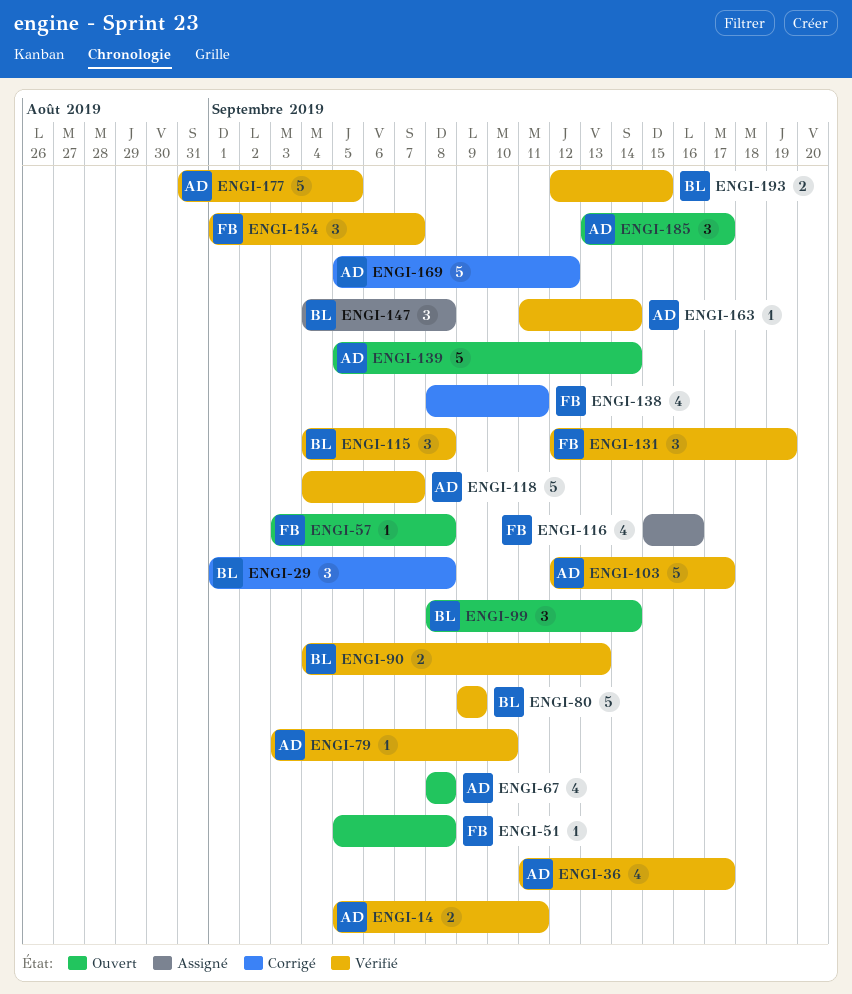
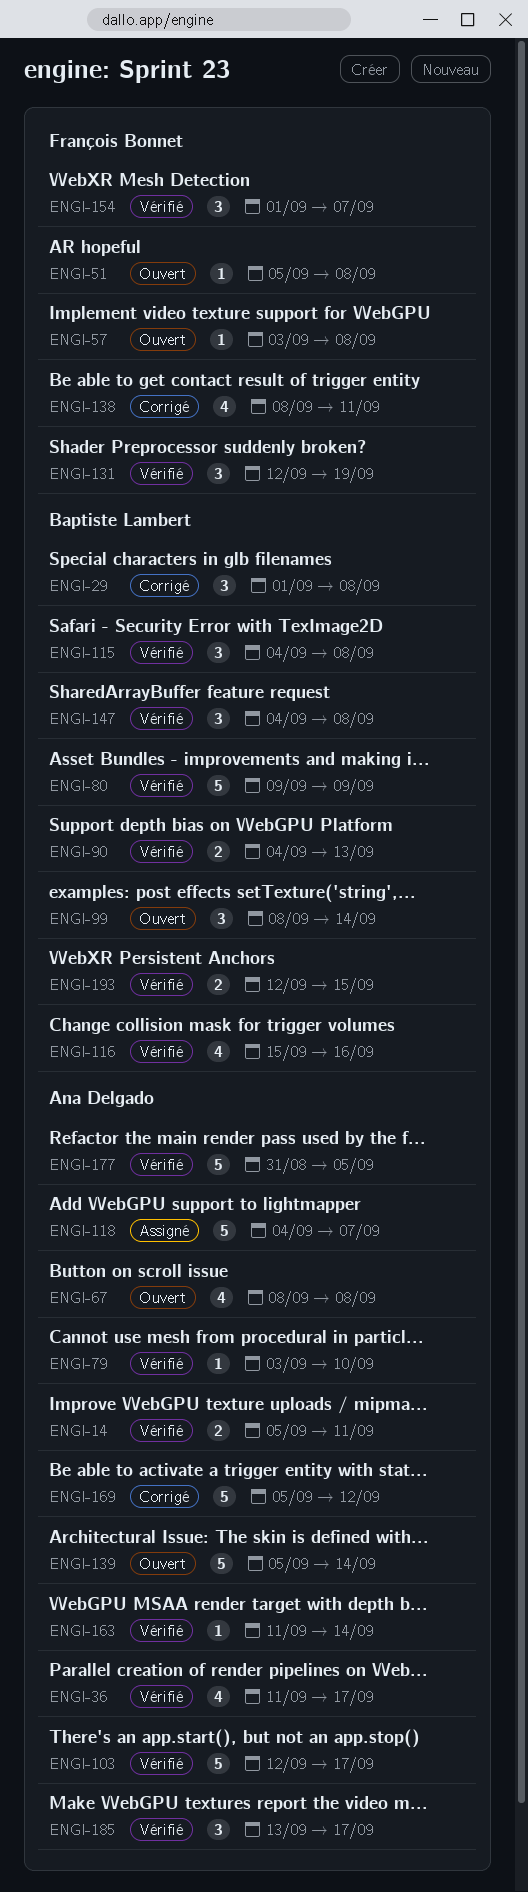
ENGI-116, status: Assigné -> Vérifié
ENGI-116, owner: François Bonnet -> Baptiste Lambert
ENGI-118, status: Vérifié -> Assigné
ENGI-147, status: Assigné -> Vérifié
ENGI-185, status: Ouvert -> Vérifié

